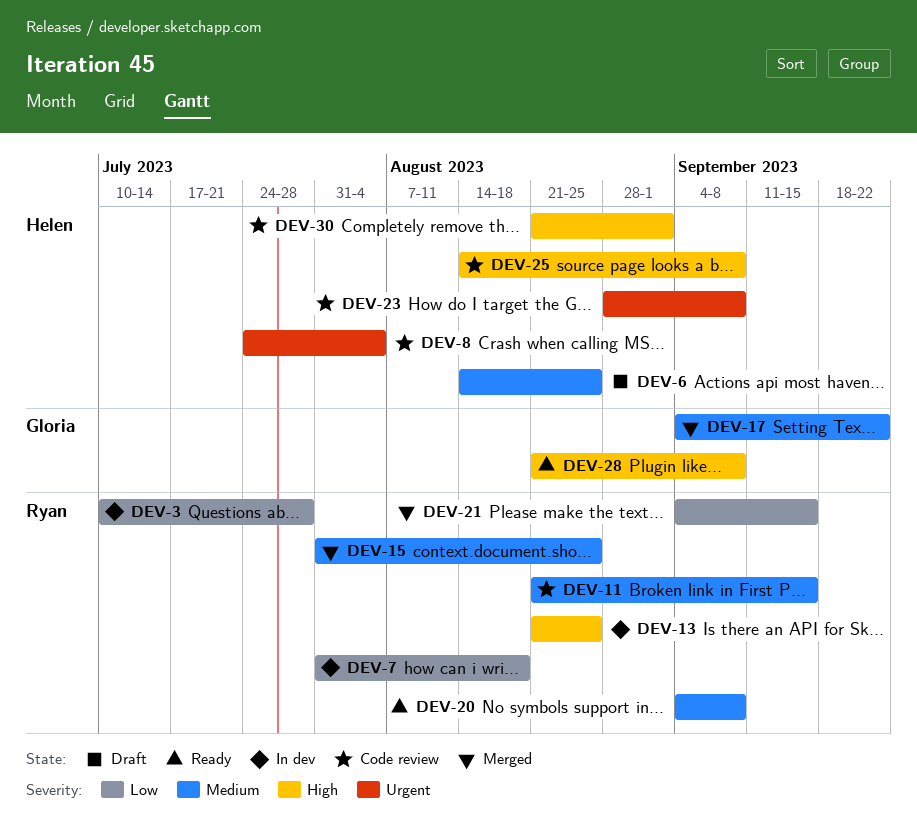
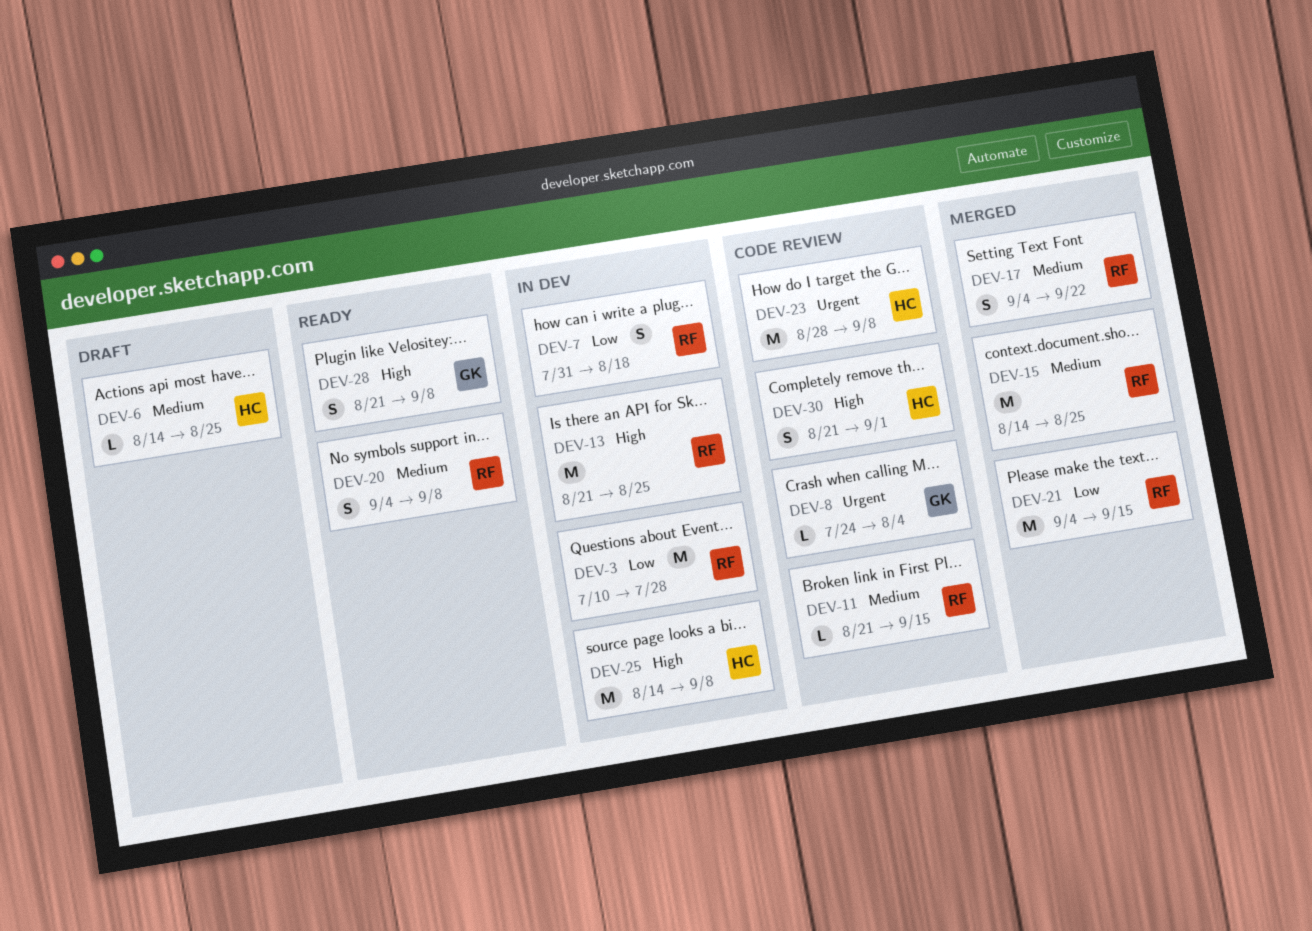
DEV-8, owner: Helen -> Gloria
DEV-15, start: Jul 31 -> Aug 14
DEV-17, owner: Gloria -> Ryan
DEV-25, status: Code review -> In dev

